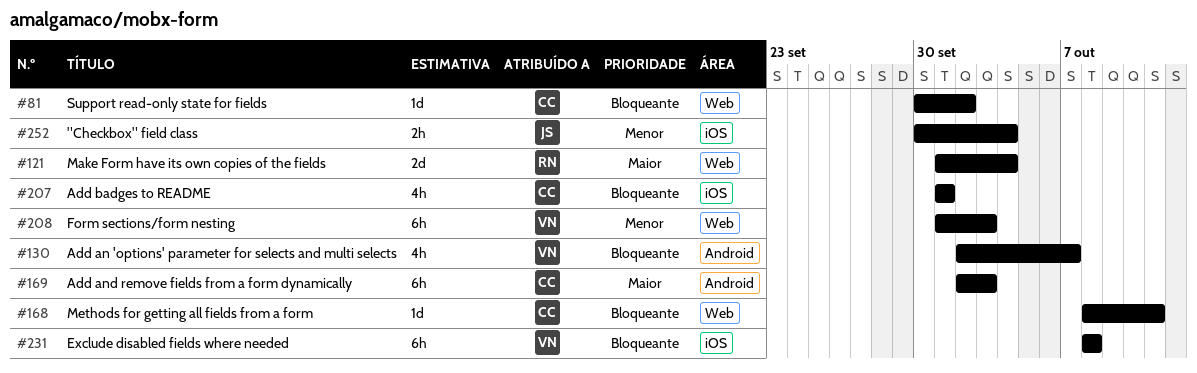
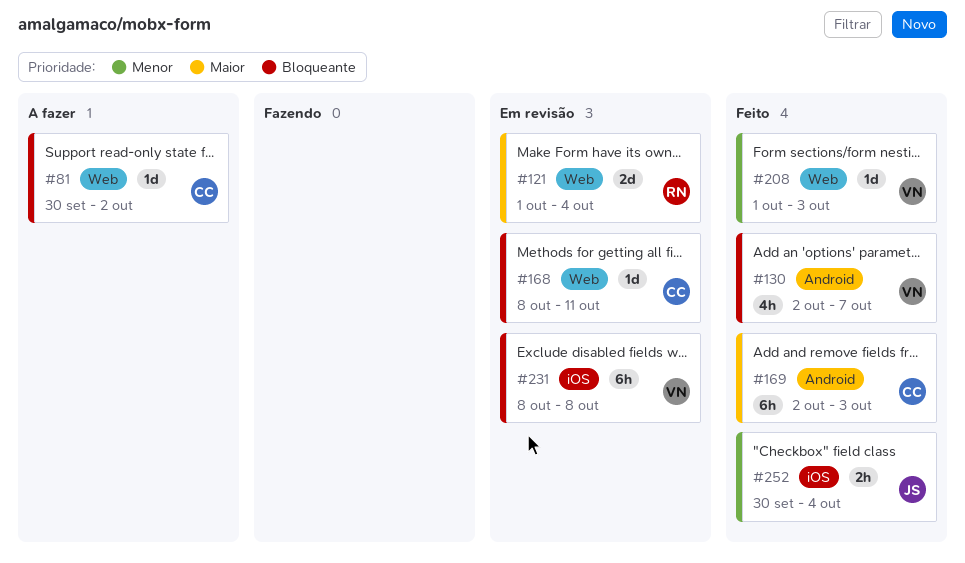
#207: present -> none
#208, estimate: 6h -> 1d

